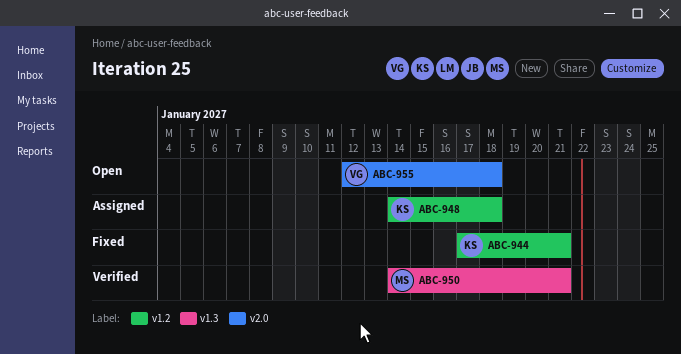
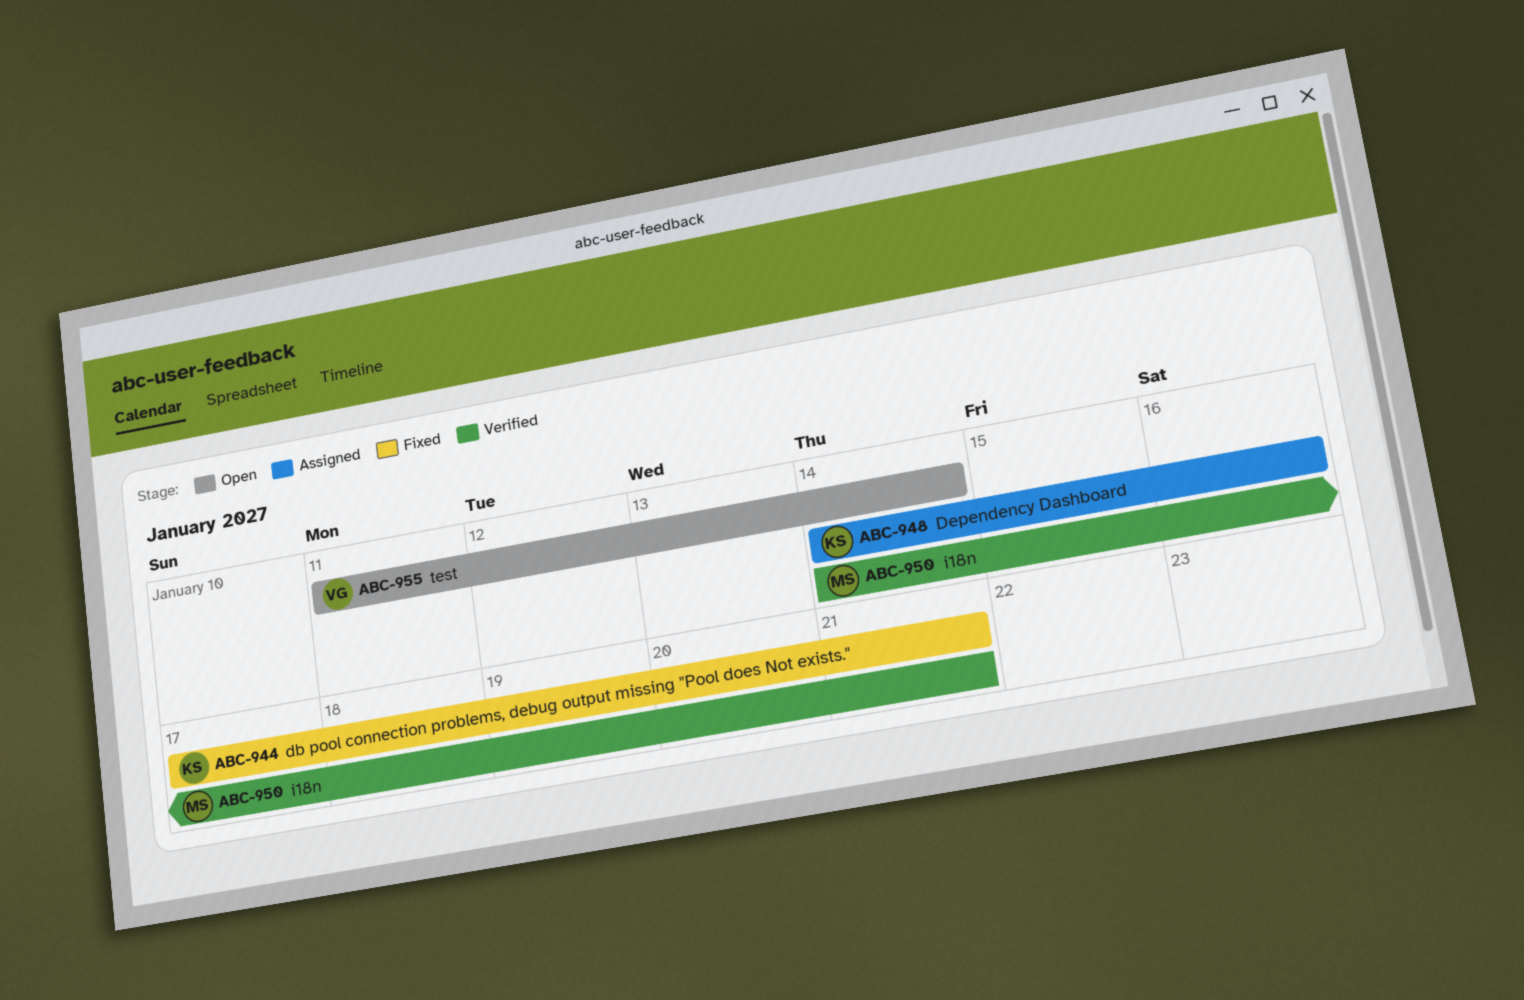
ABC-948, due: Jan 18 -> Jan 16
ABC-955, start: Jan 12 -> Jan 11
ABC-955, due: Jan 18 -> Jan 14

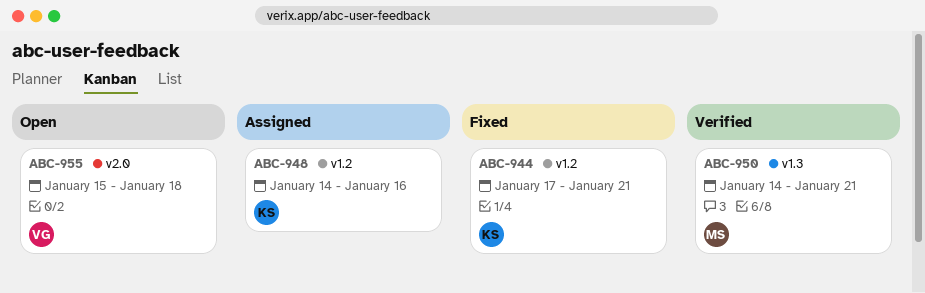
ABC-955, start: Jan 11 -> Jan 15
ABC-955, due: Jan 14 -> Jan 18

